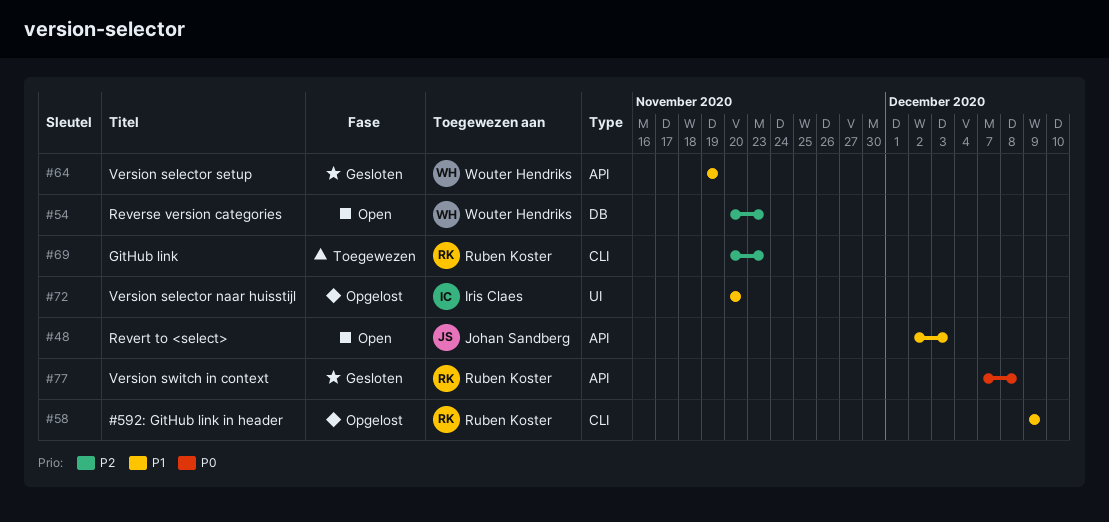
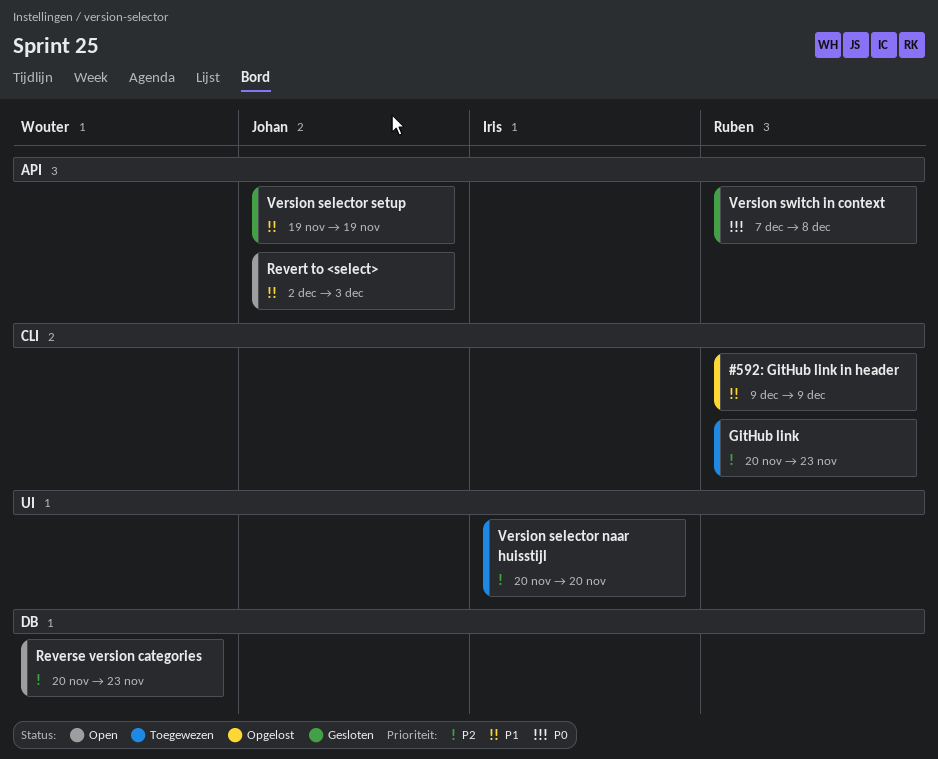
Version selector naar huisstijl, status: Opgelost -> Toegewezen
Version selector naar huisstijl, priority: P1 -> P2
Version selector setup, owner: Wouter Hendriks -> Johan Sandberg

